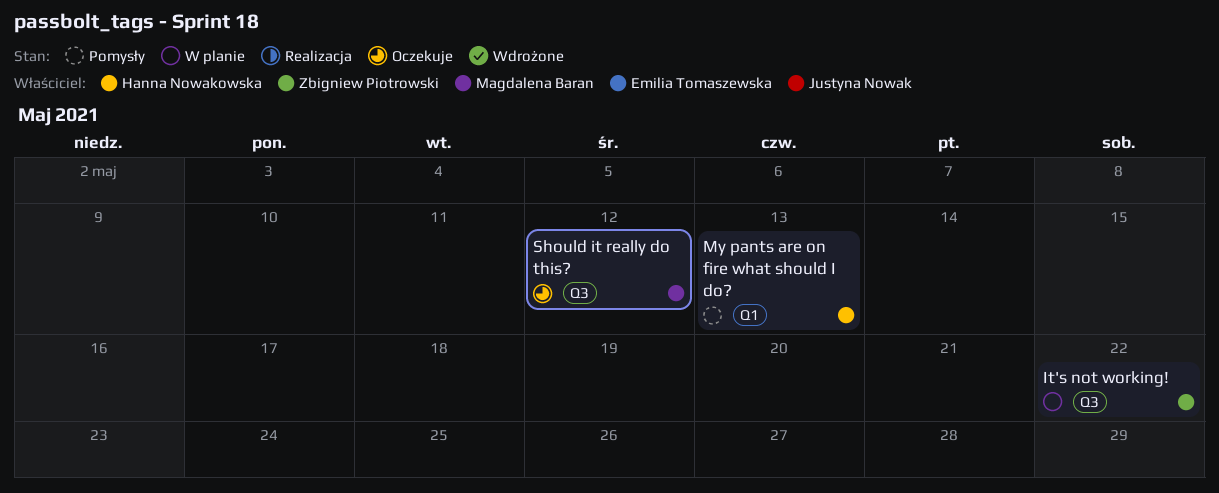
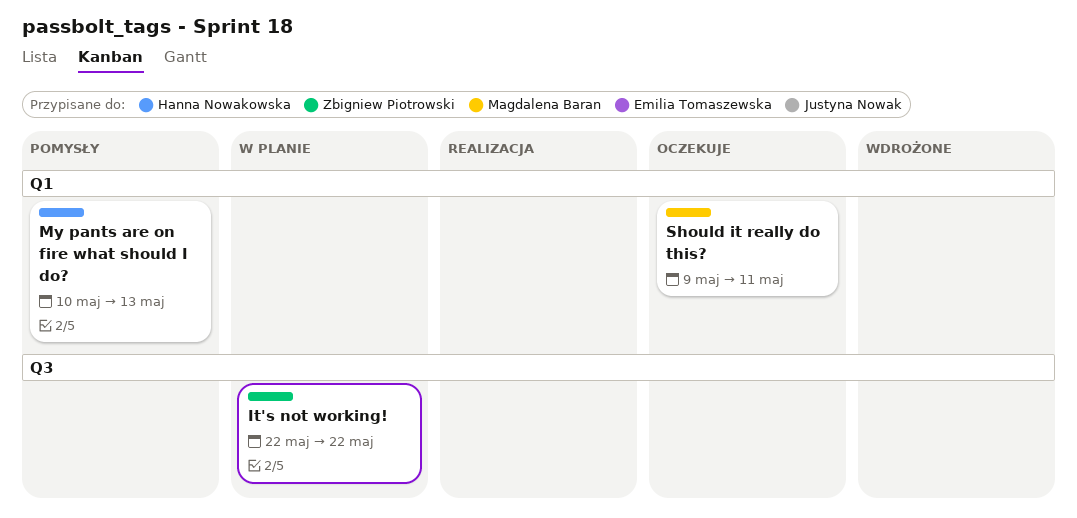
Should it really do this?, label: Q3 -> Q1
Should it really do this?, due: May 12 -> May 11

